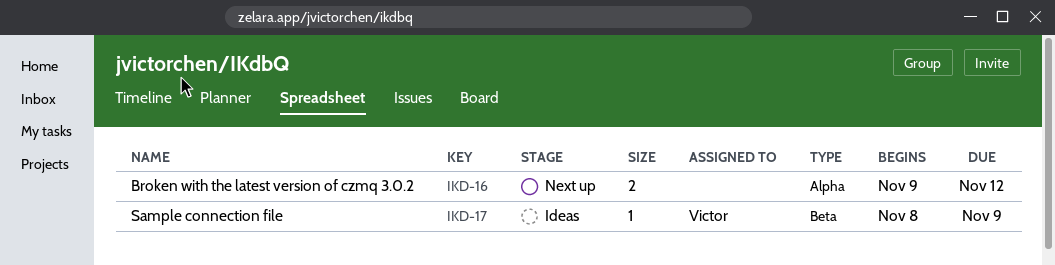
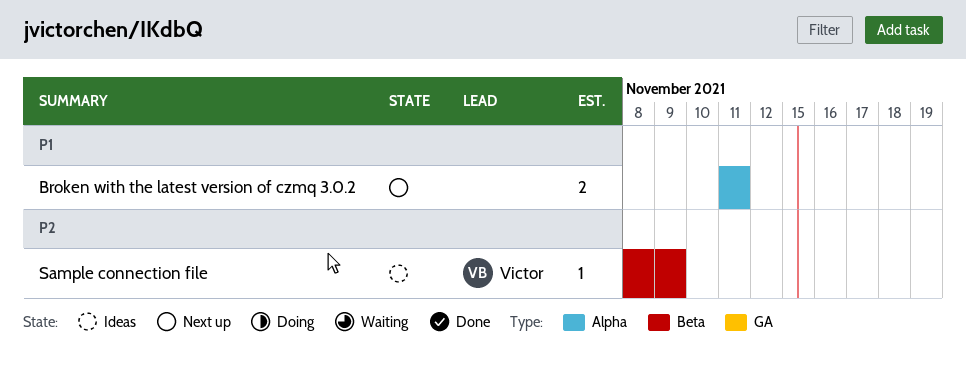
Broken with the latest version of czmq 3.0.2, start: Nov 9 -> Nov 11
Broken with the latest version of czmq 3.0.2, due: Nov 12 -> Nov 11

